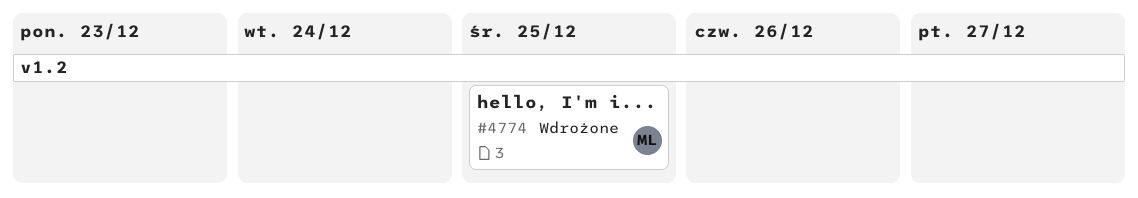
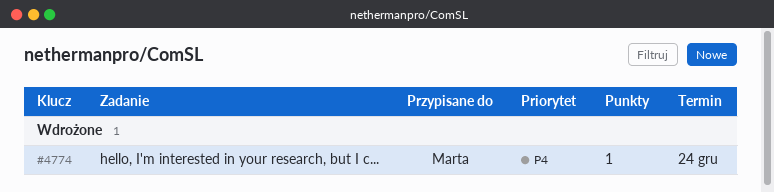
#4774, due: Dec 25 -> Dec 24

